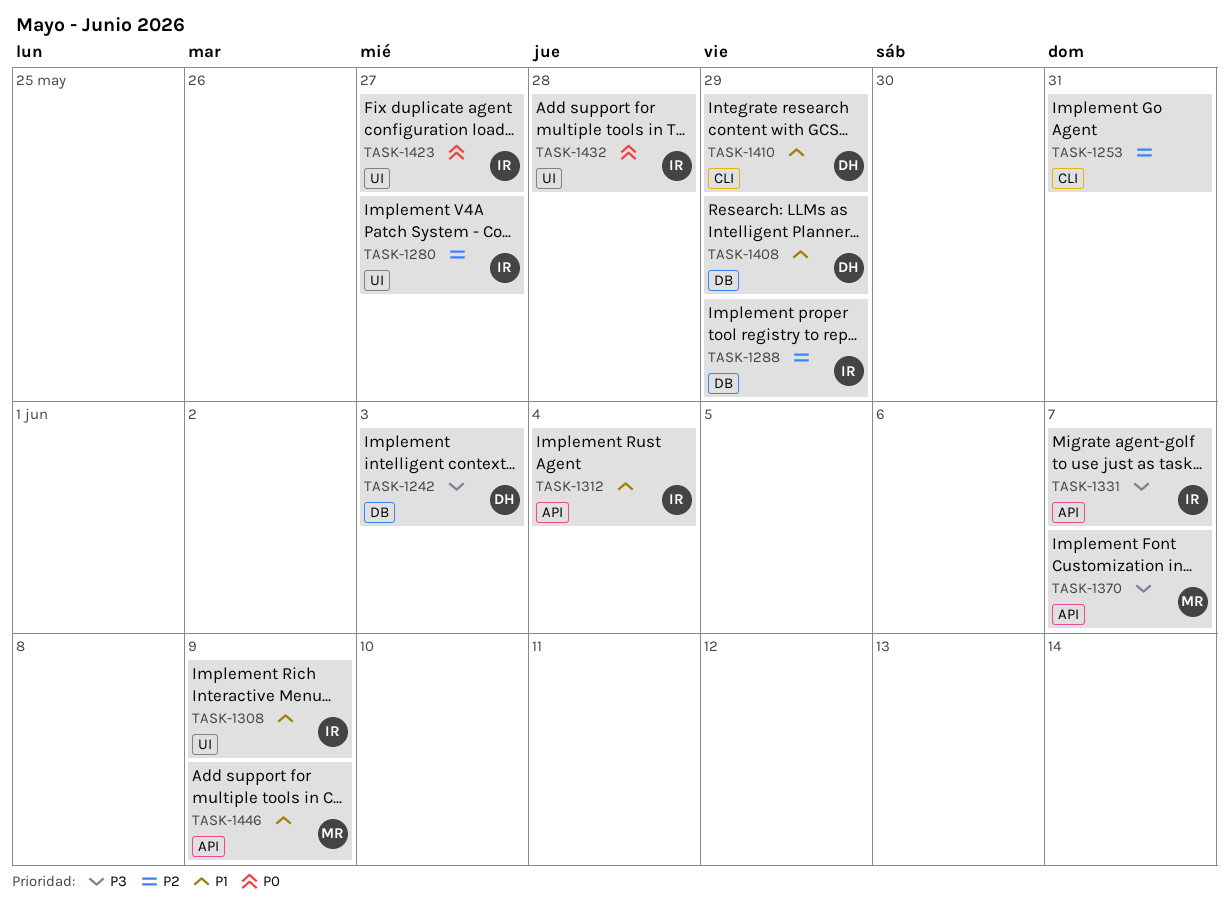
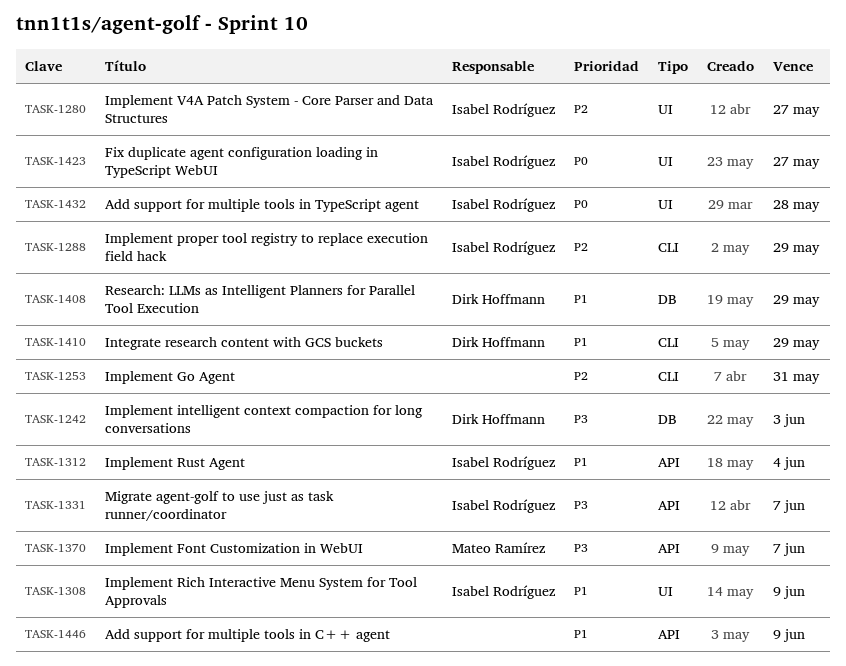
TASK-1288, label: DB -> CLI
TASK-1446, owner: Mateo Ramírez -> none

